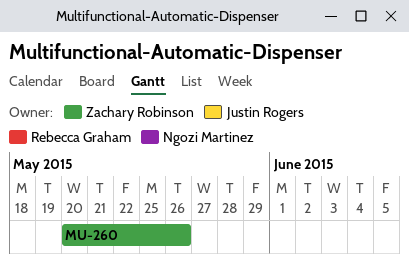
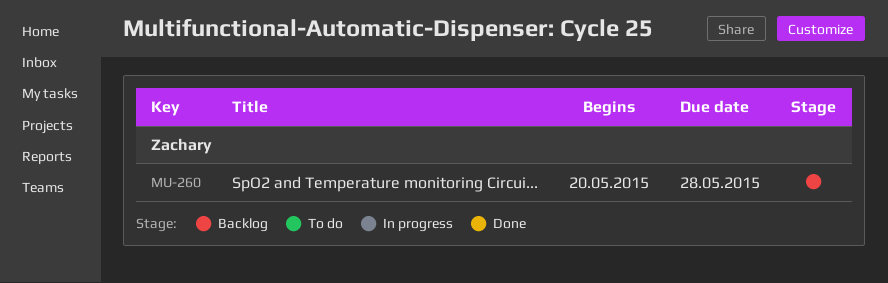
MU-260, due: May 26 -> May 28

